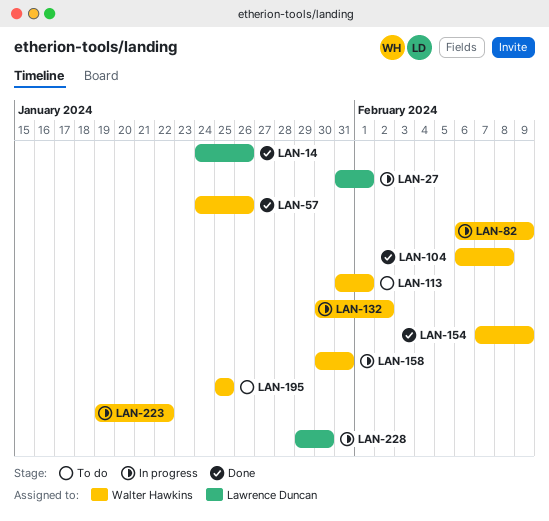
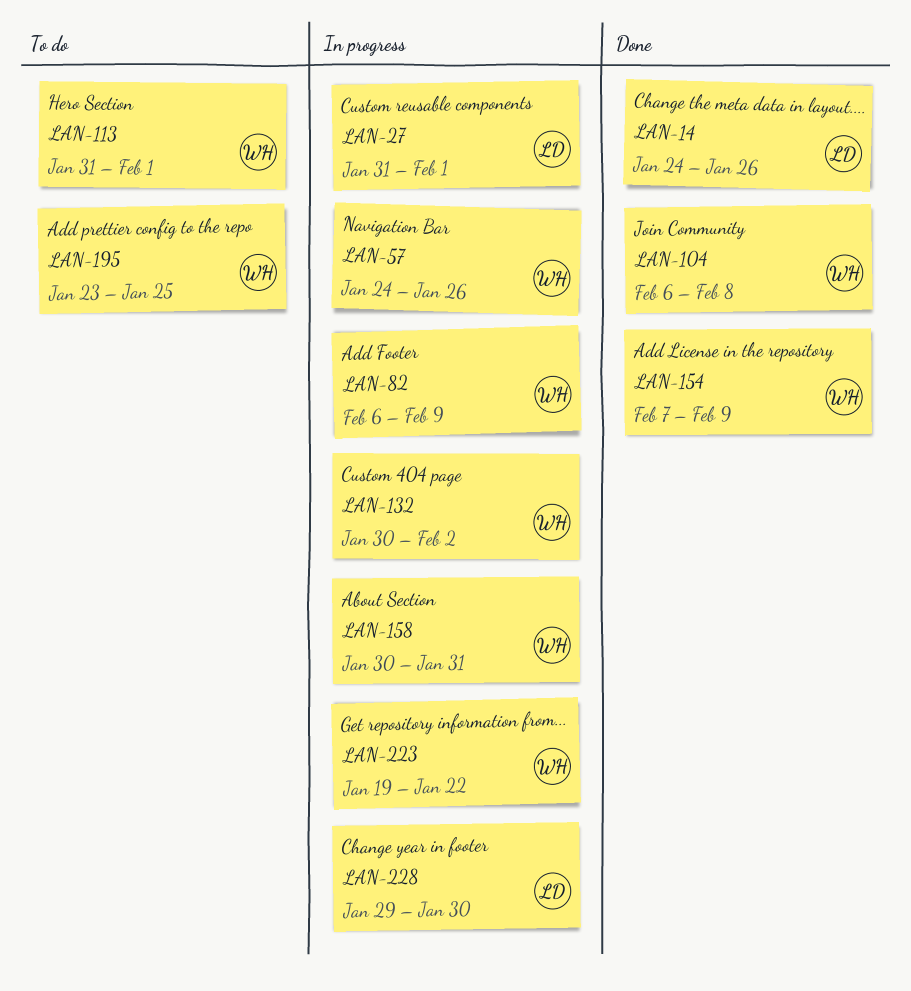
LAN-57, status: Done -> In progress
LAN-195, start: Jan 25 -> Jan 23

